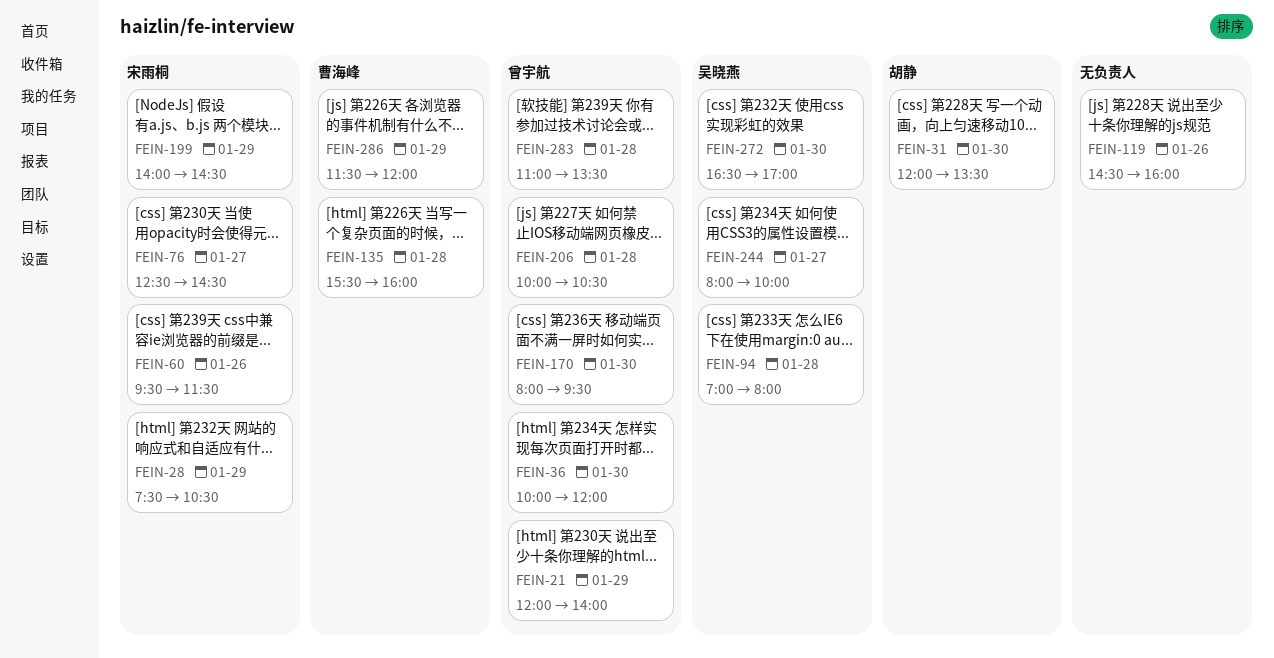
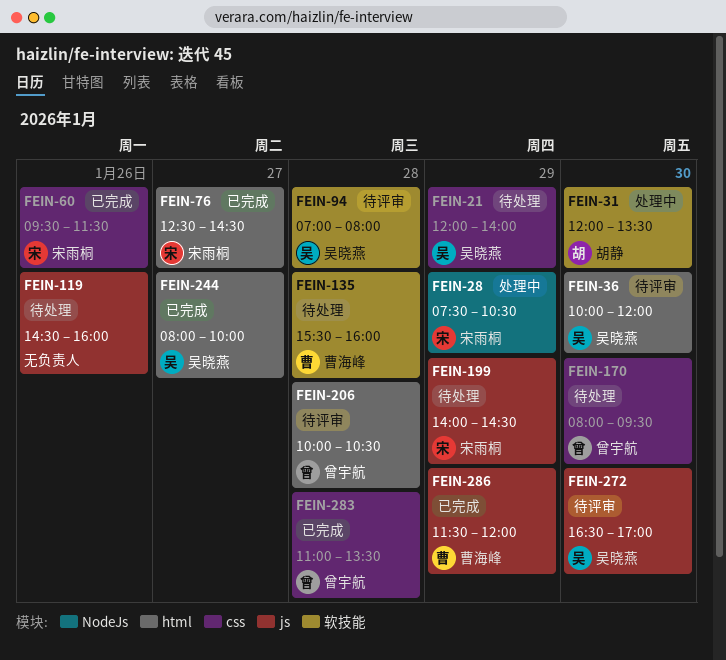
FEIN-21, owner: 曾宇航 -> 吴晓燕
FEIN-36, owner: 曾宇航 -> 吴晓燕

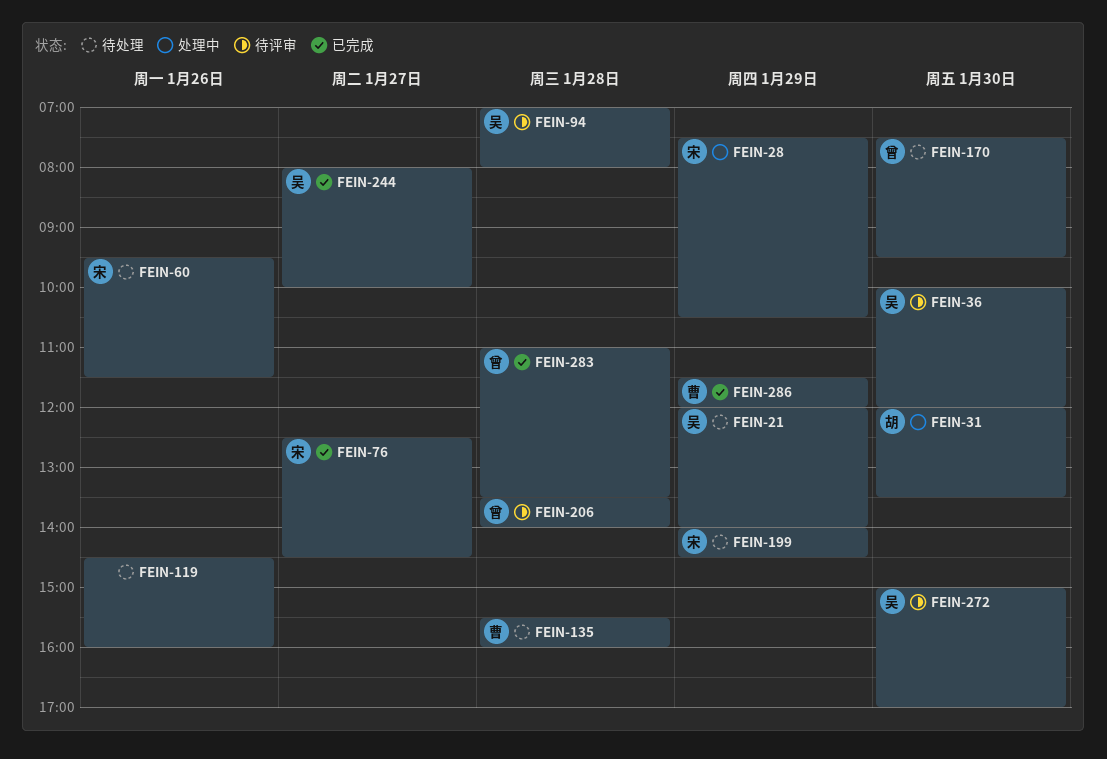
FEIN-60, status: 已完成 -> 待处理
FEIN-170, begins: 08:00 -> 07:30
FEIN-206, begins: 10:00 -> 13:30
FEIN-206, ends: 10:30 -> 14:00
FEIN-272, begins: 16:30 -> 15:00

